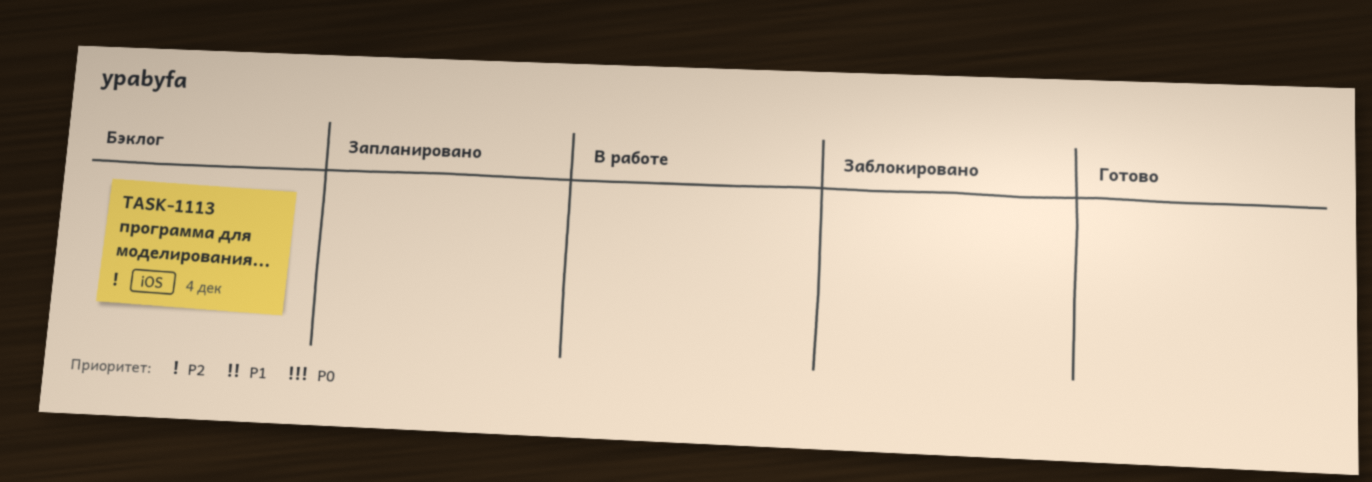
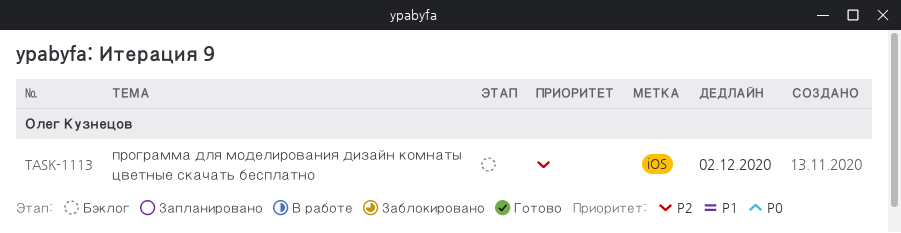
TASK-1113, due: Dec 4 -> Dec 2

